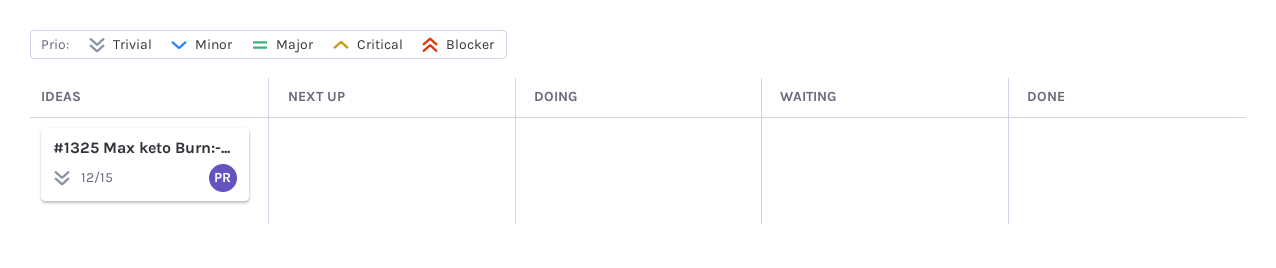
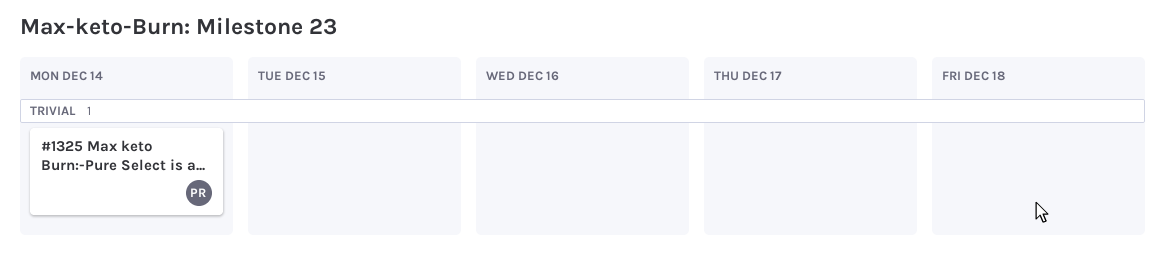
#1325, due: Dec 15 -> Dec 14

